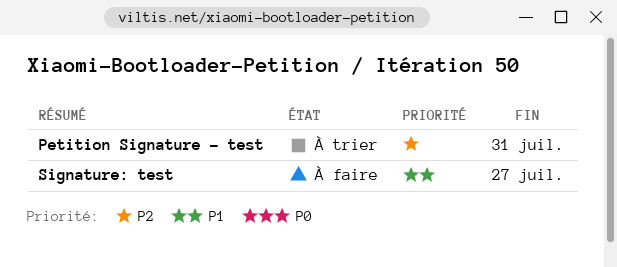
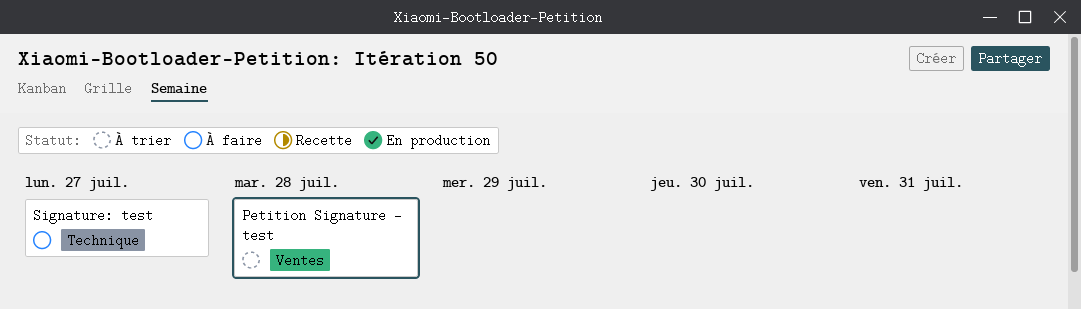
Petition Signature - test, due: Jul 31 -> Jul 28

